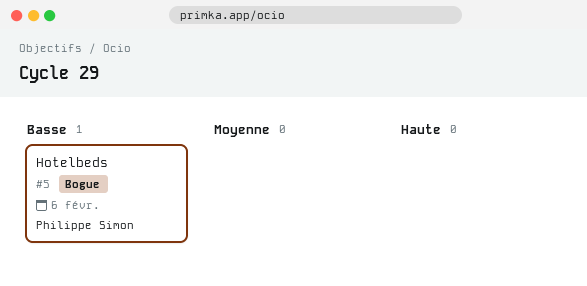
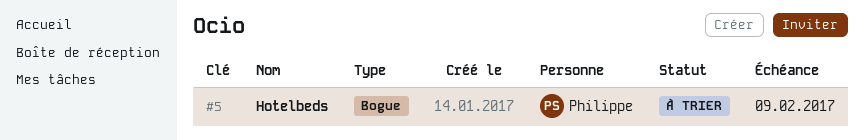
#5, due: Feb 6 -> Feb 9

